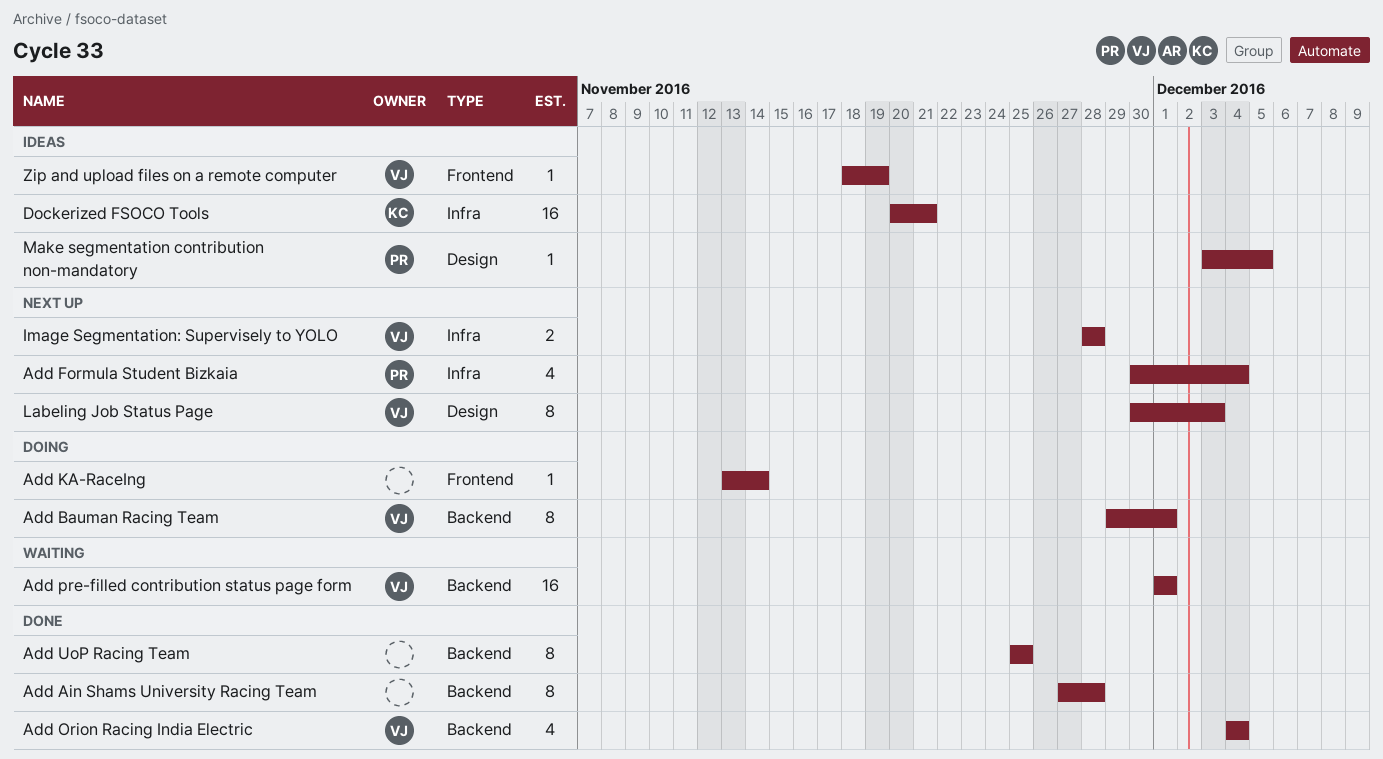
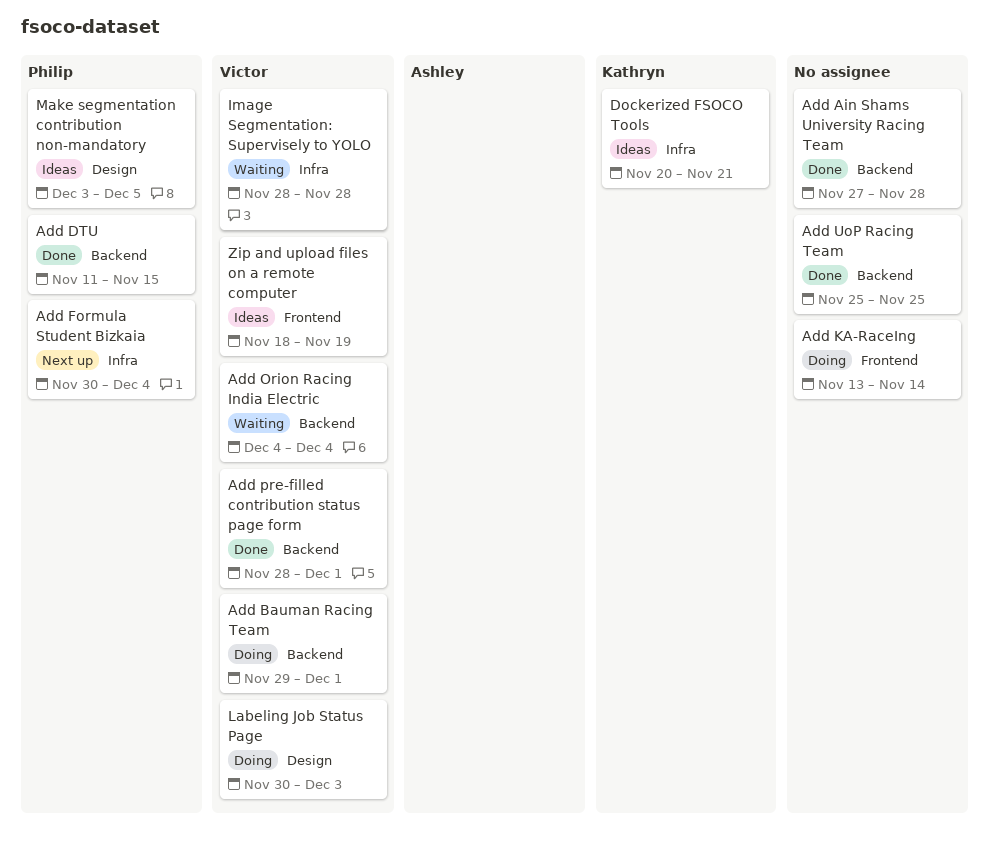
Add DTU: none -> present
Add Orion Racing India Electric, status: Done -> Waiting
Add pre-filled contribution status page form, status: Waiting -> Done
Add pre-filled contribution status page form, start: Dec 1 -> Nov 28
Image Segmentation: Supervisely to YOLO, status: Next up -> Waiting
Labeling Job Status Page, status: Next up -> Doing

